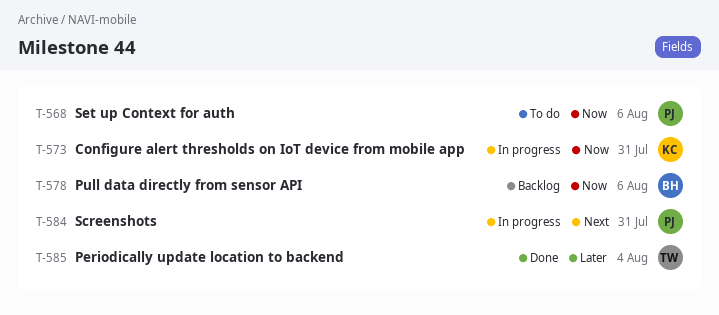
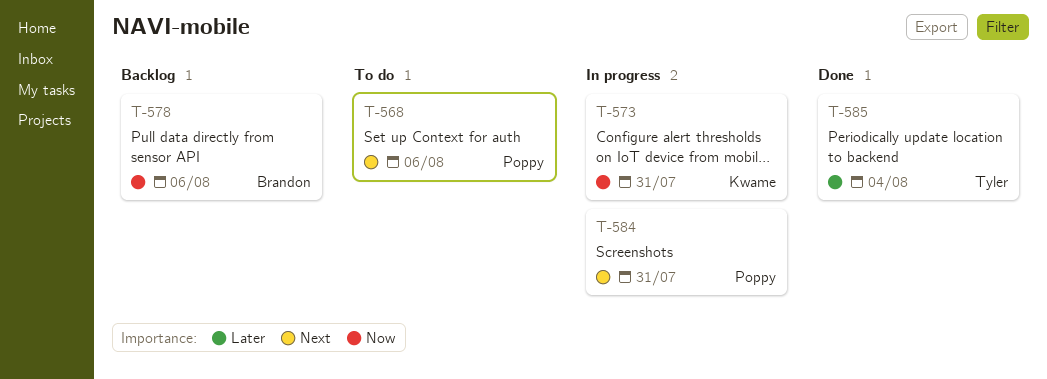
T-568, priority: Now -> Next

